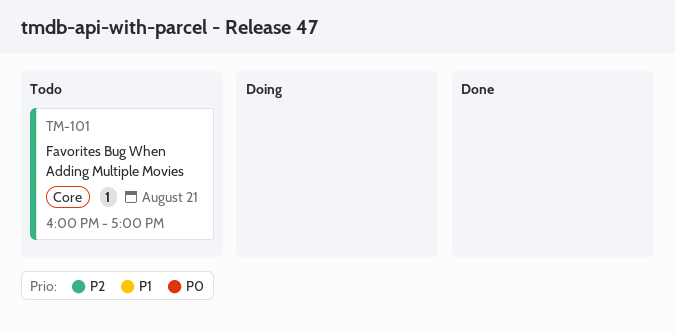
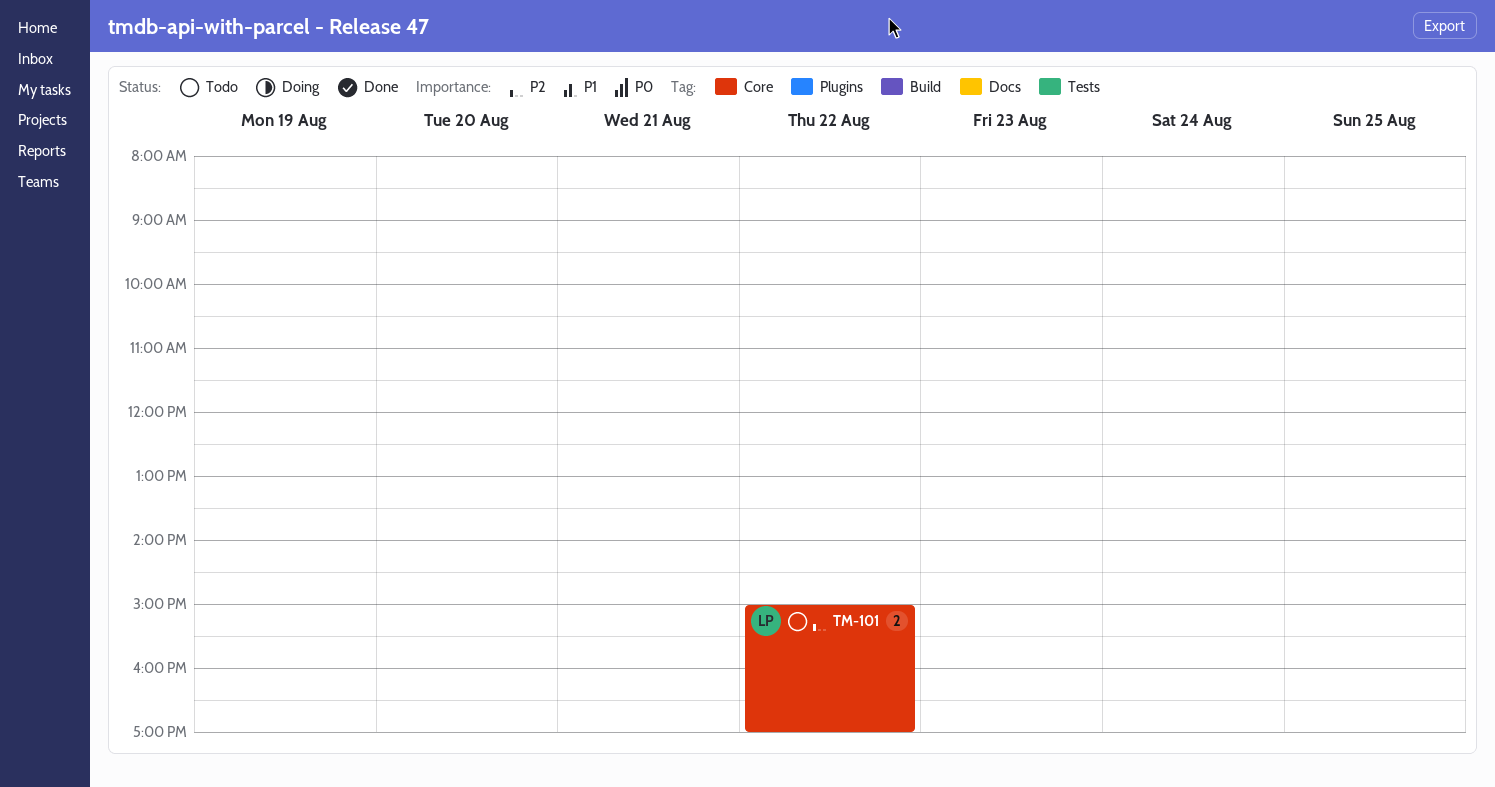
TM-101, estimate: 1 -> 2
TM-101, day: Aug 21 -> Aug 22
TM-101, begins: 16:00 -> 15:00

